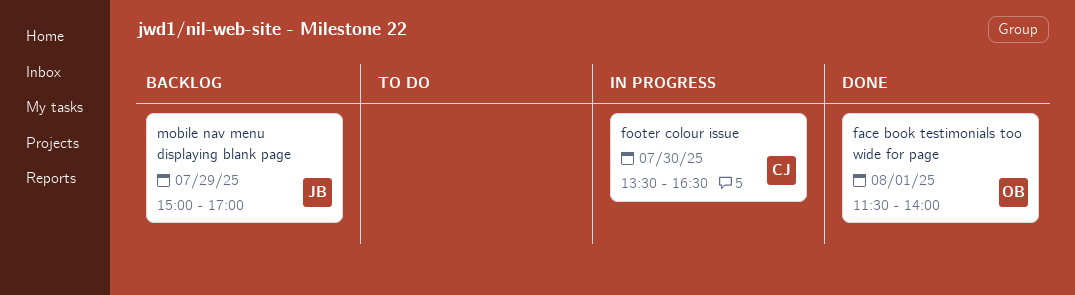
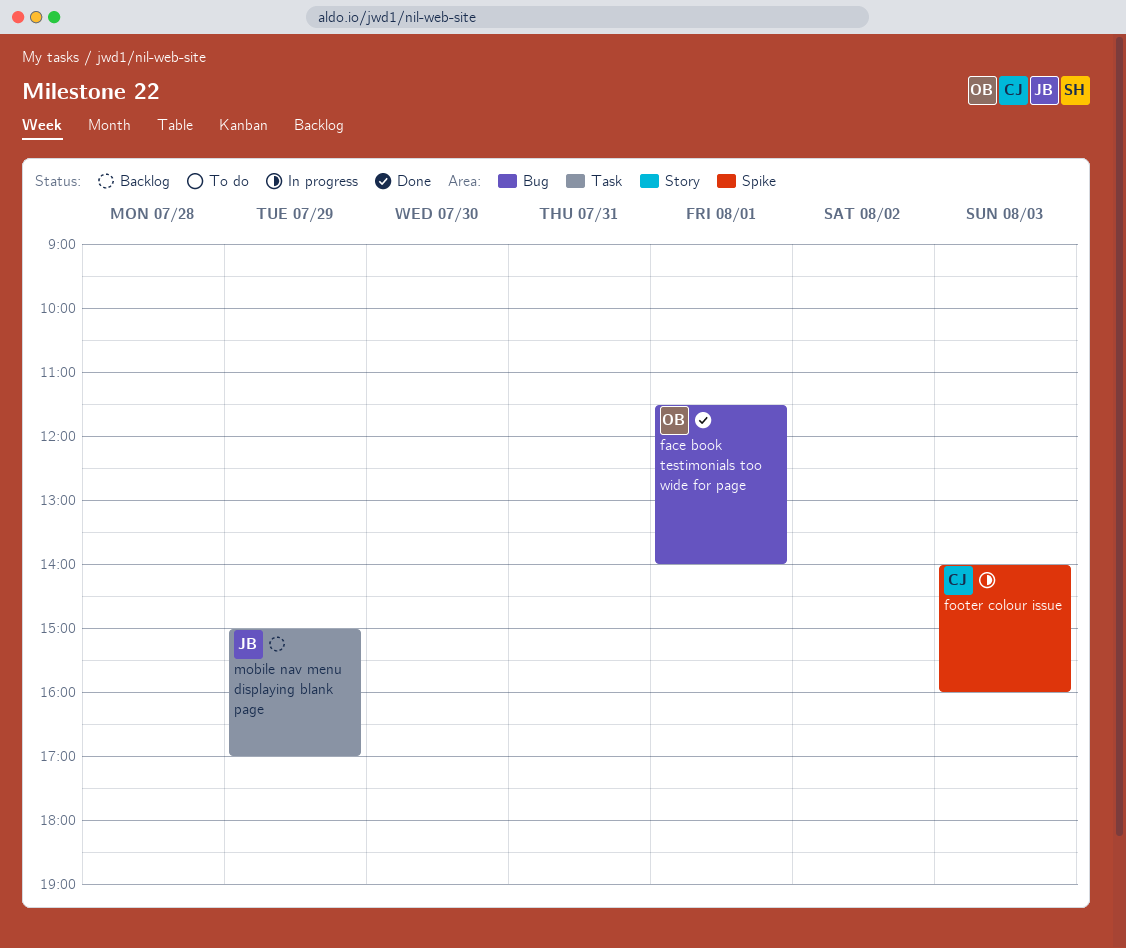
footer colour issue, day: Jul 30 -> Aug 3
footer colour issue, begins: 13:30 -> 14:00
footer colour issue, ends: 16:30 -> 16:00

